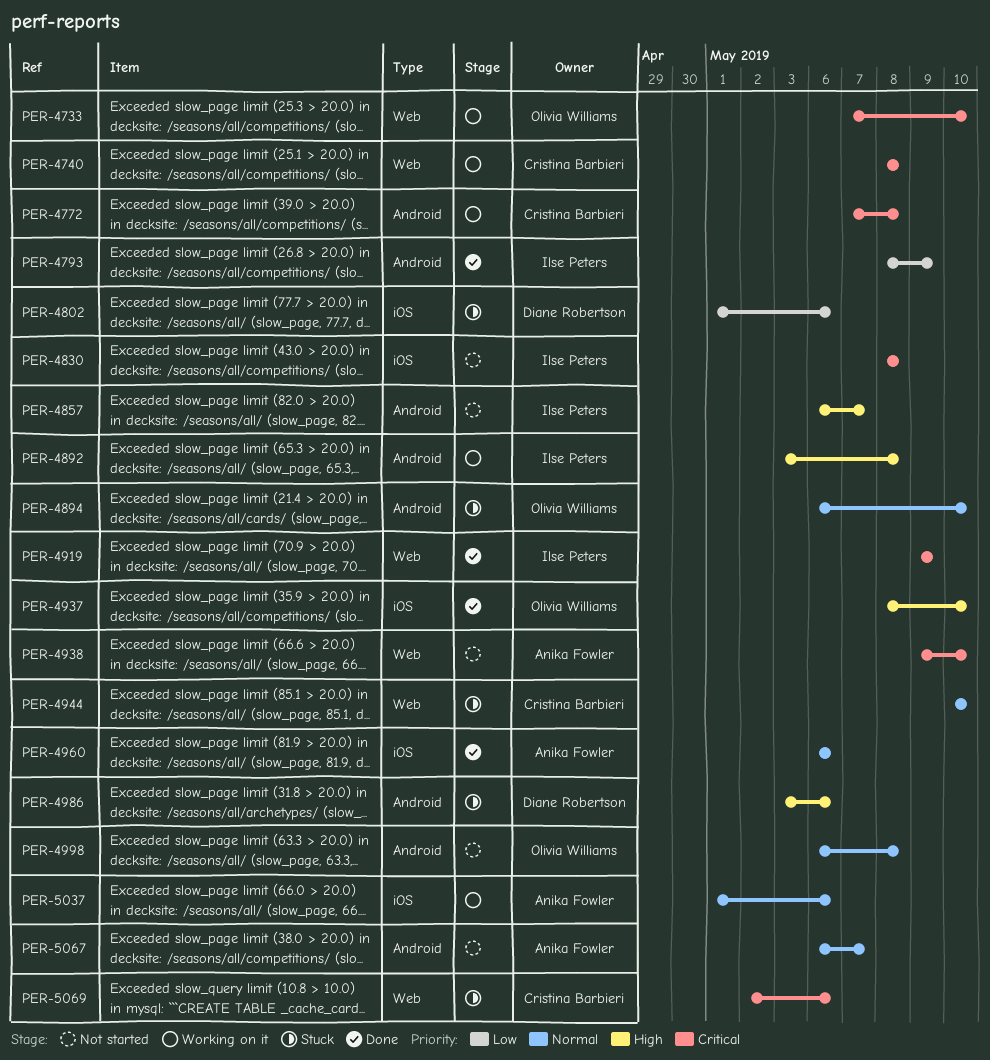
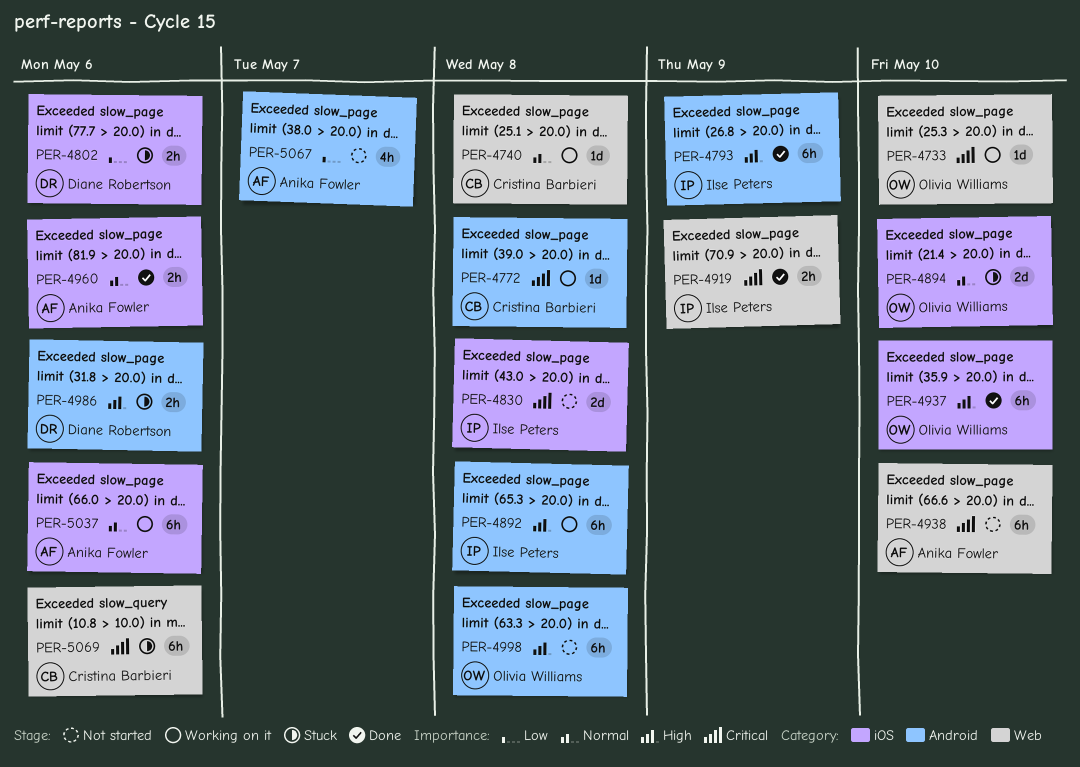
PER-4740, priority: Critical -> Normal
PER-4793, priority: Low -> High
PER-4857: present -> none
PER-4894, label: Android -> iOS
PER-4944: present -> none
PER-4998, priority: Normal -> High
PER-5067, priority: Normal -> Low

